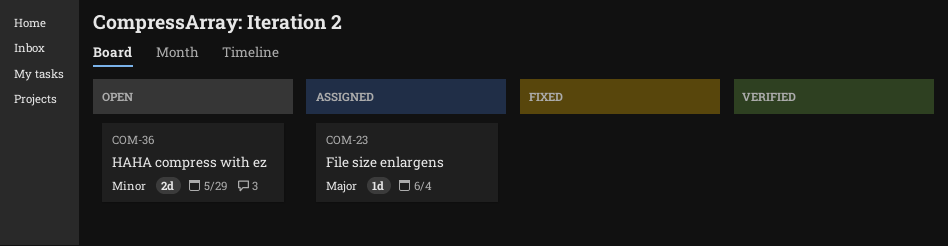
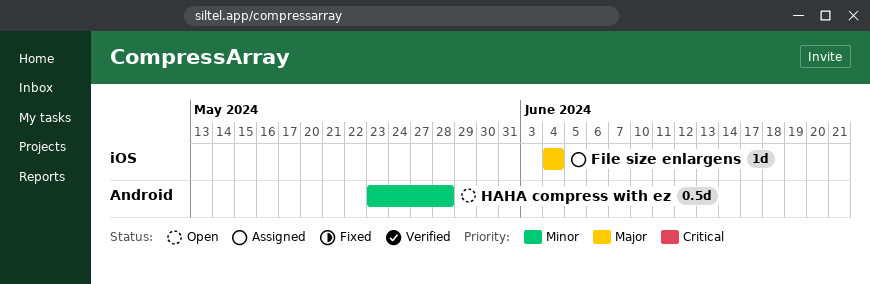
HAHA compress with ez, estimate: 2d -> 0.5d
HAHA compress with ez, due: May 29 -> May 28

